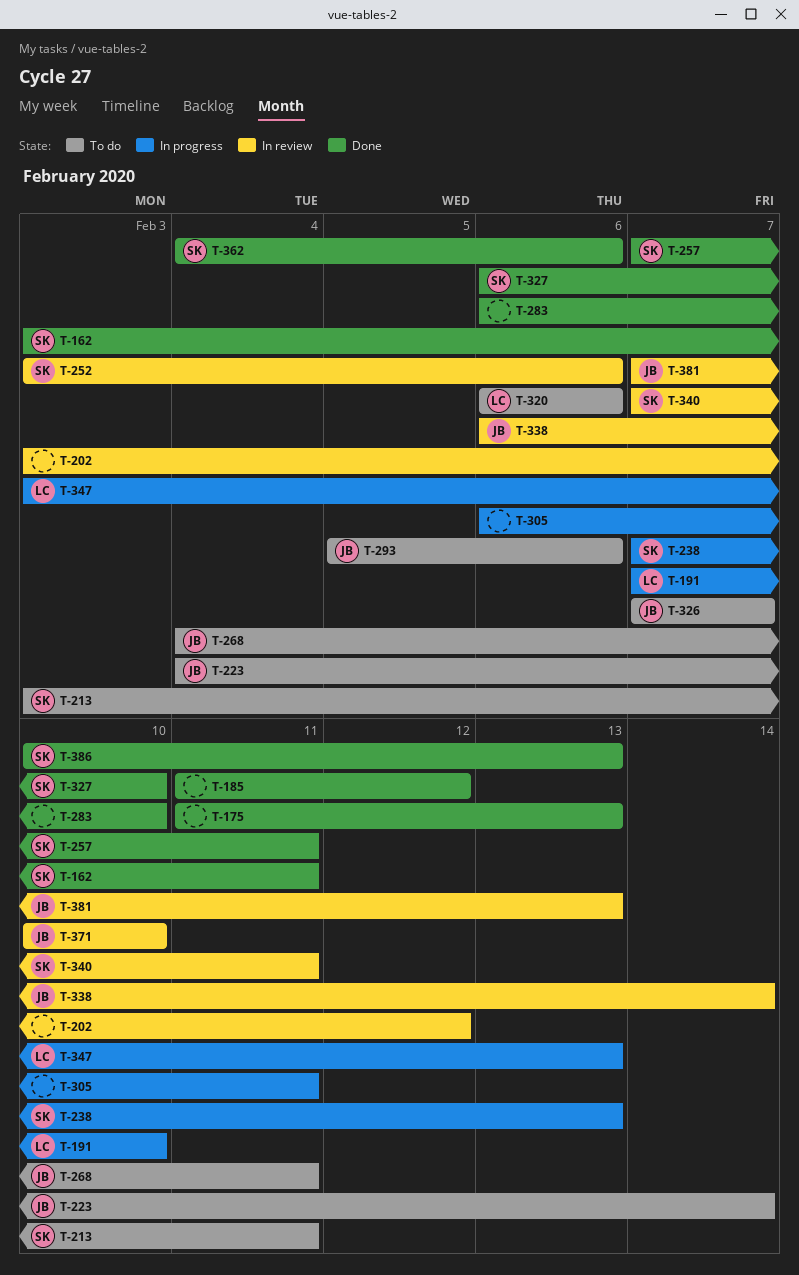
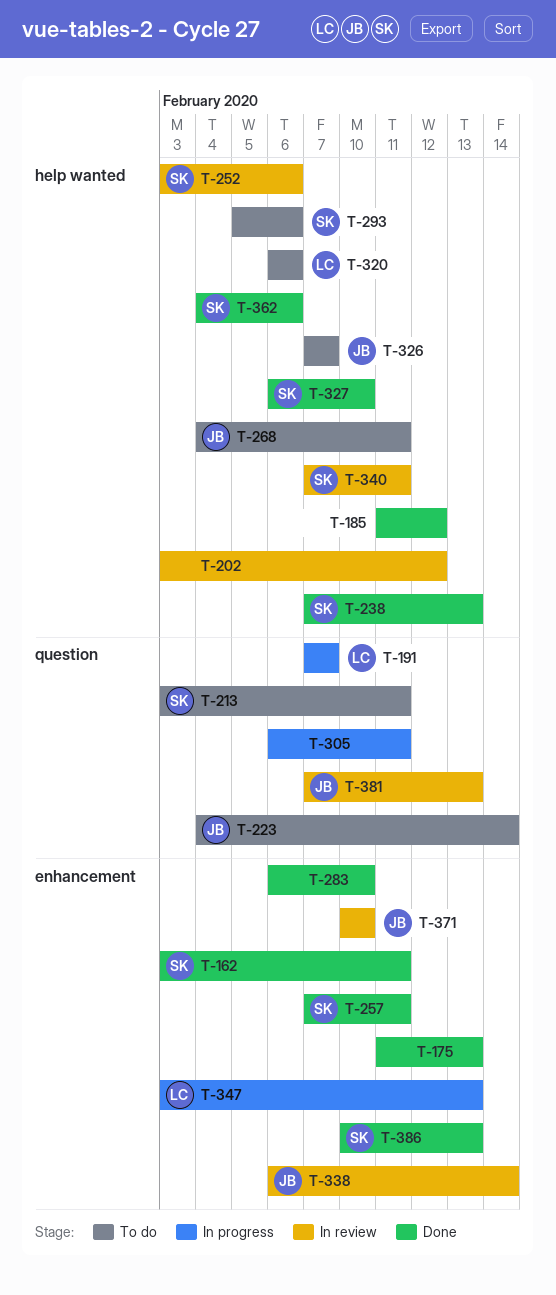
T-191, due: Feb 10 -> Feb 7
T-238, status: In progress -> Done
T-293, owner: JB -> SK

